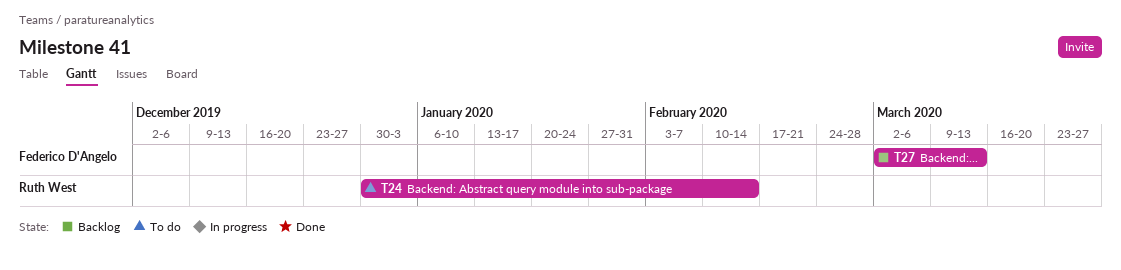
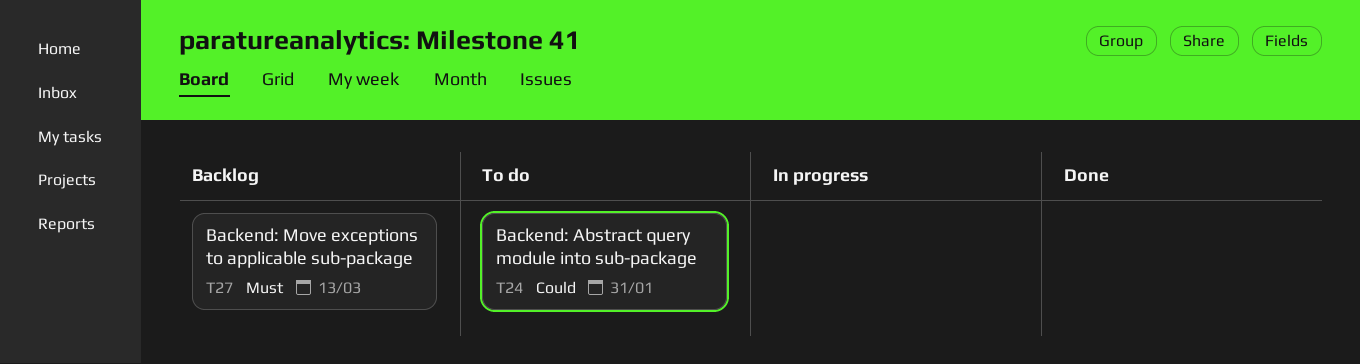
T24, due: Feb 14 -> Jan 31

